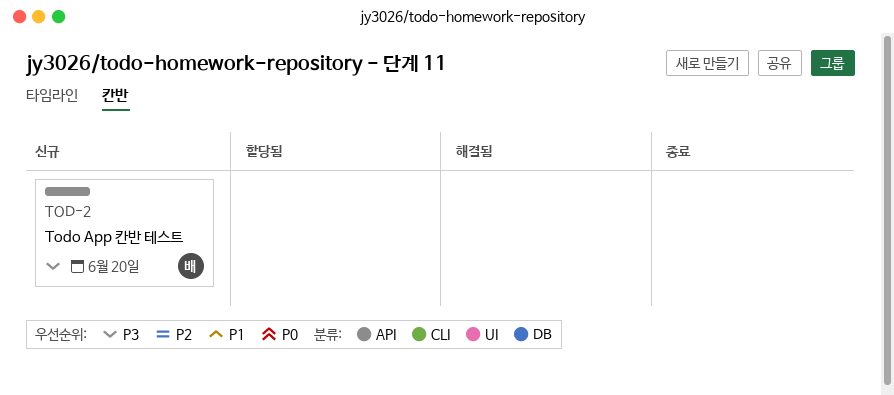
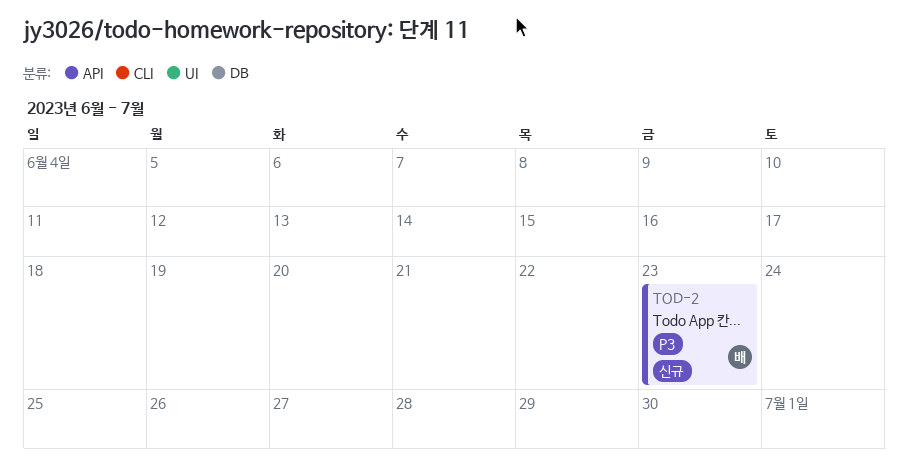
TOD-2, due: Jun 20 -> Jun 23

